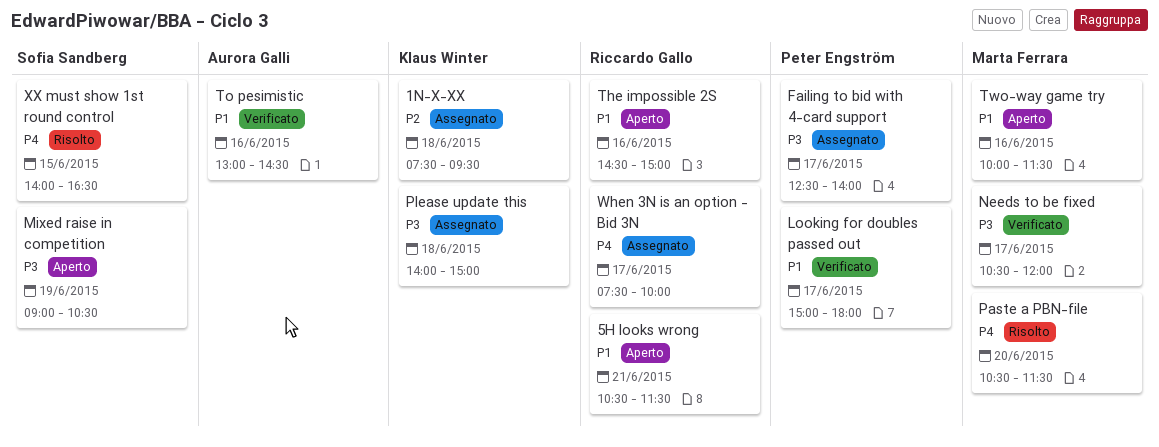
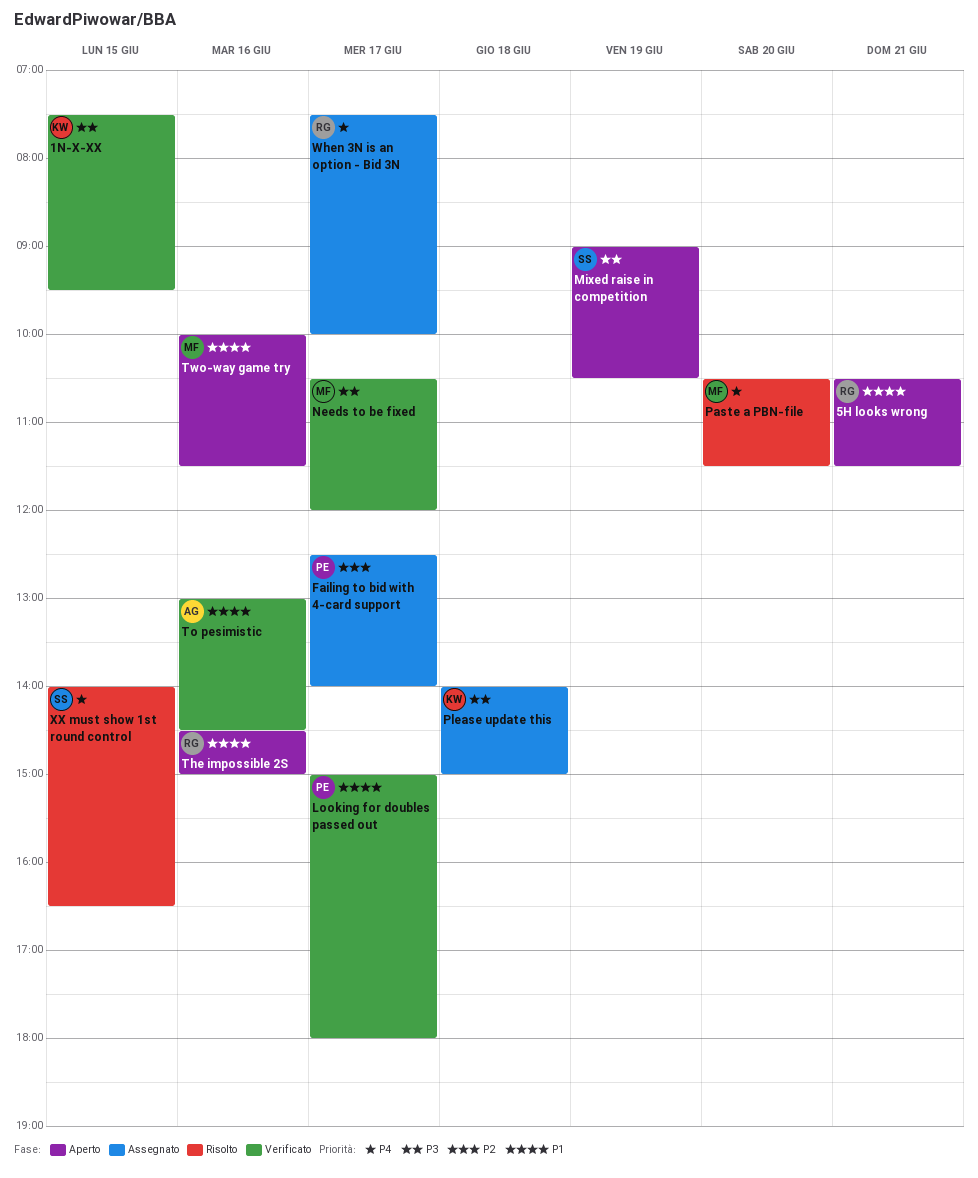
1N-X-XX, status: Assegnato -> Verificato
1N-X-XX, priority: P2 -> P3
1N-X-XX, day: Jun 18 -> Jun 15
Failing to bid with 4-card support, priority: P3 -> P2

